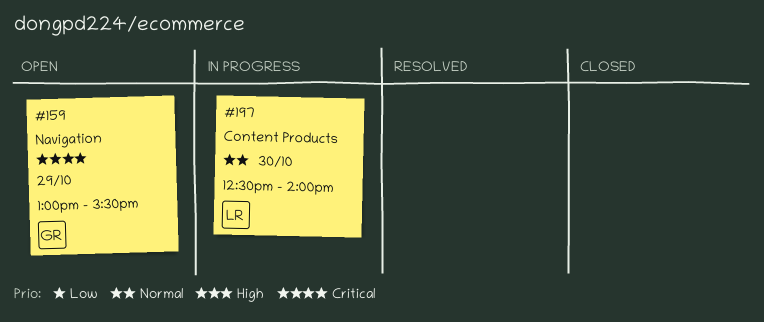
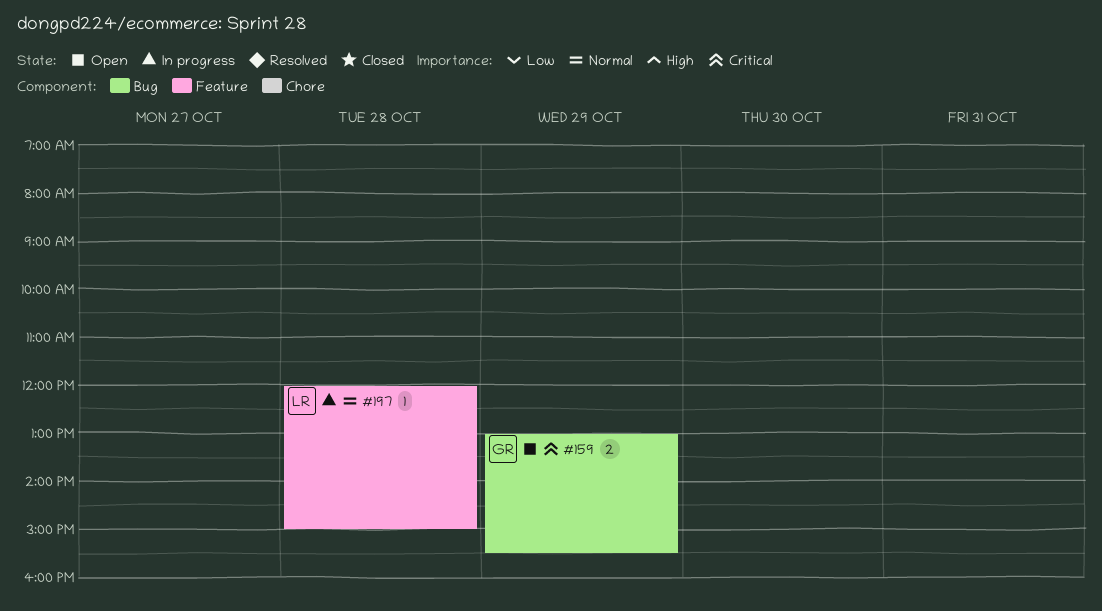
#197, day: Oct 30 -> Oct 28
#197, begins: 12:30 -> 12:00
#197, ends: 14:00 -> 15:00

